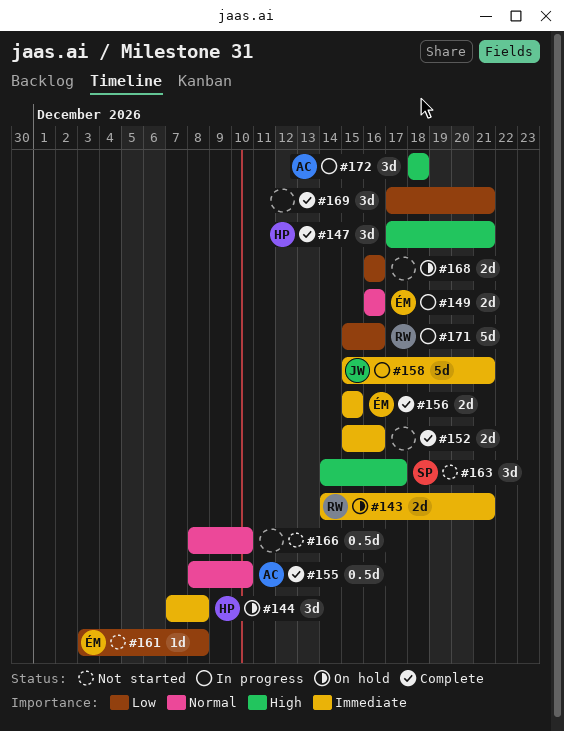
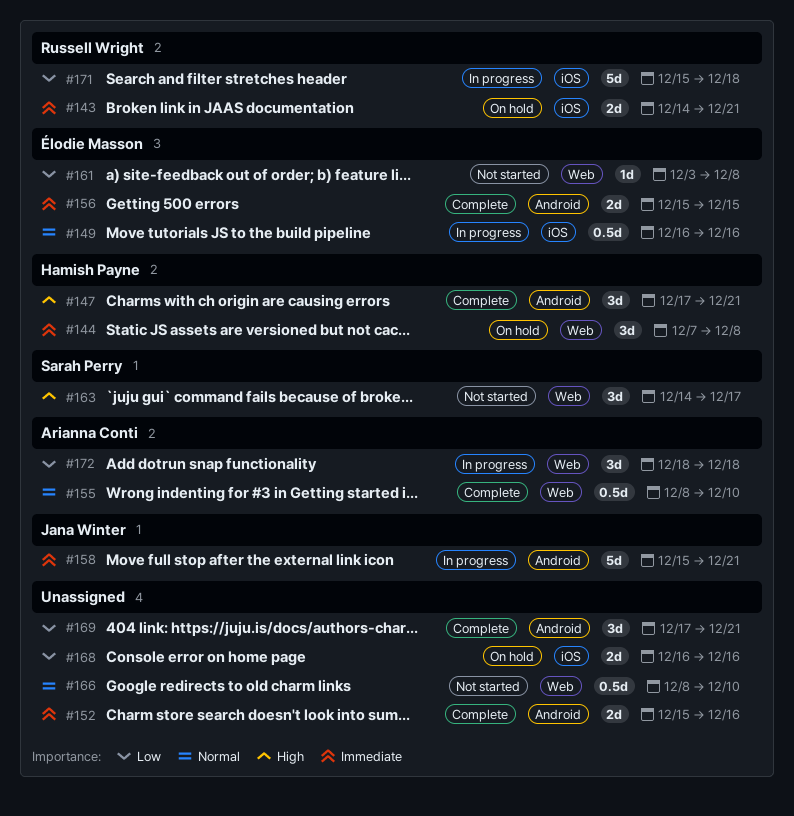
#149, estimate: 2d -> 0.5d
#171, due: Dec 16 -> Dec 18
#172, priority: High -> Low

